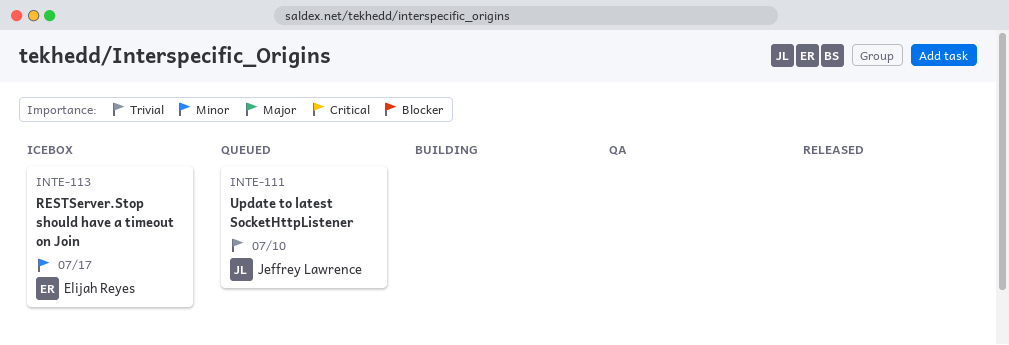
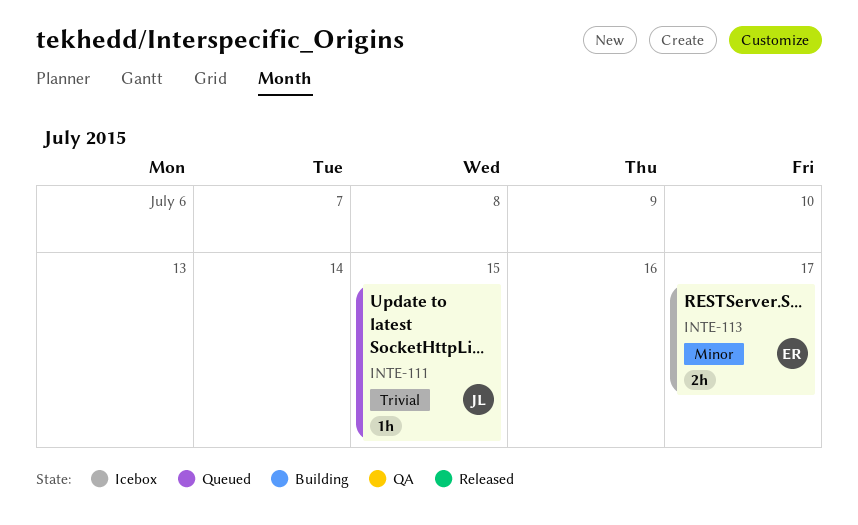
INTE-111, due: Jul 10 -> Jul 15

